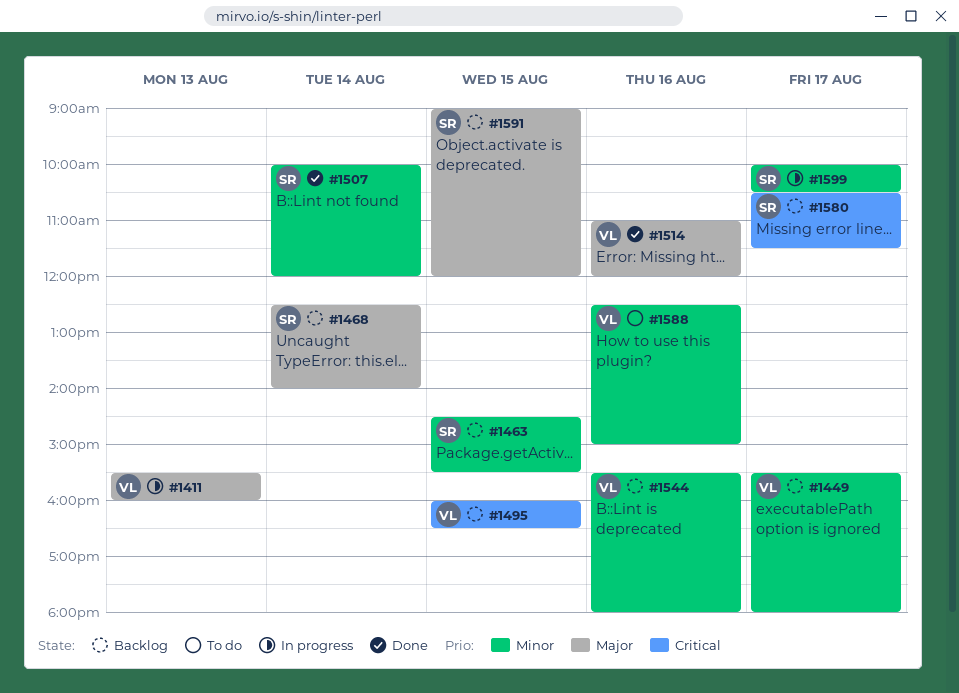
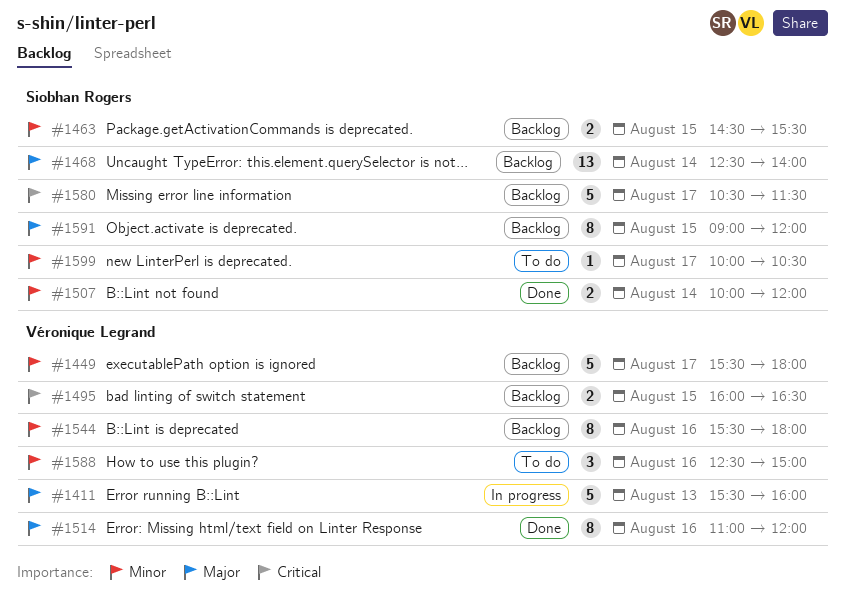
#1599, status: In progress -> To do

